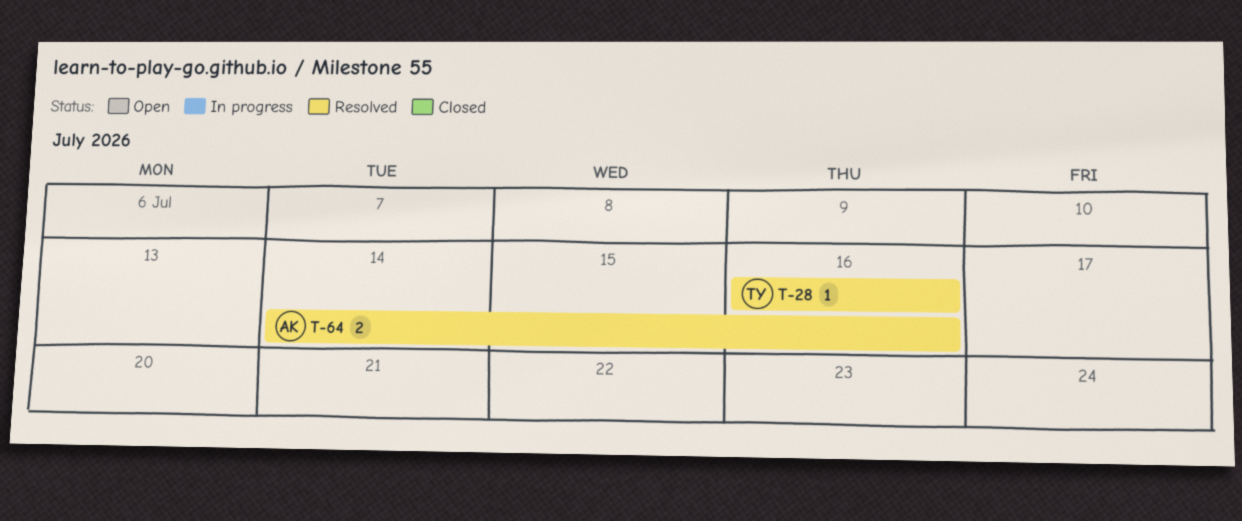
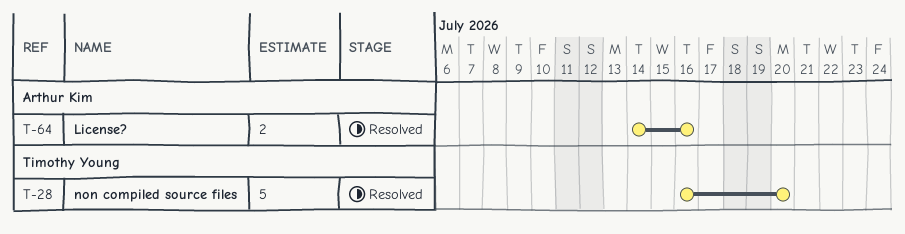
T-28, estimate: 1 -> 5
T-28, due: Jul 16 -> Jul 20

